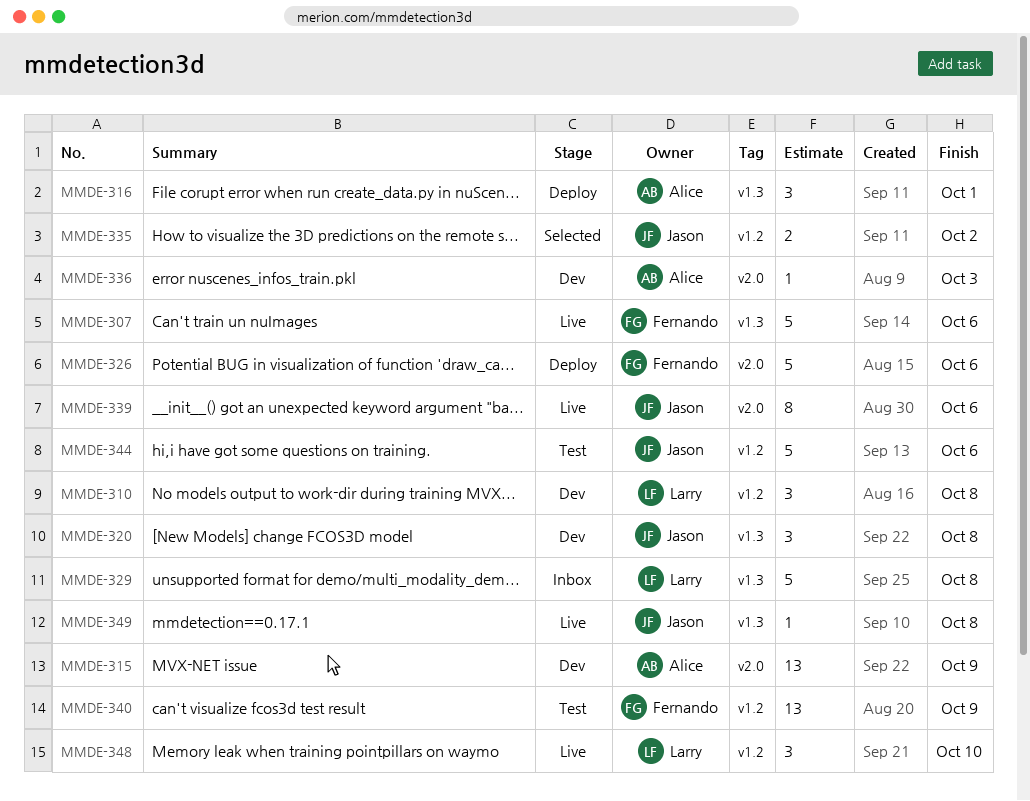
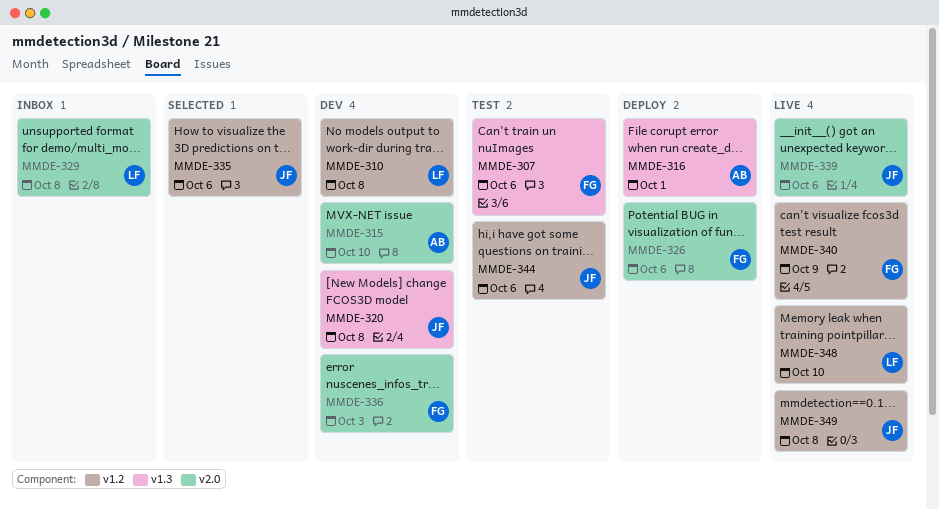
MMDE-307, status: Live -> Test
MMDE-315, due: Oct 9 -> Oct 10
MMDE-329, label: v1.3 -> v2.0
MMDE-335, due: Oct 2 -> Oct 6
MMDE-336, owner: Alice -> Fernando
MMDE-340, status: Test -> Live
MMDE-349, label: v1.3 -> v1.2

